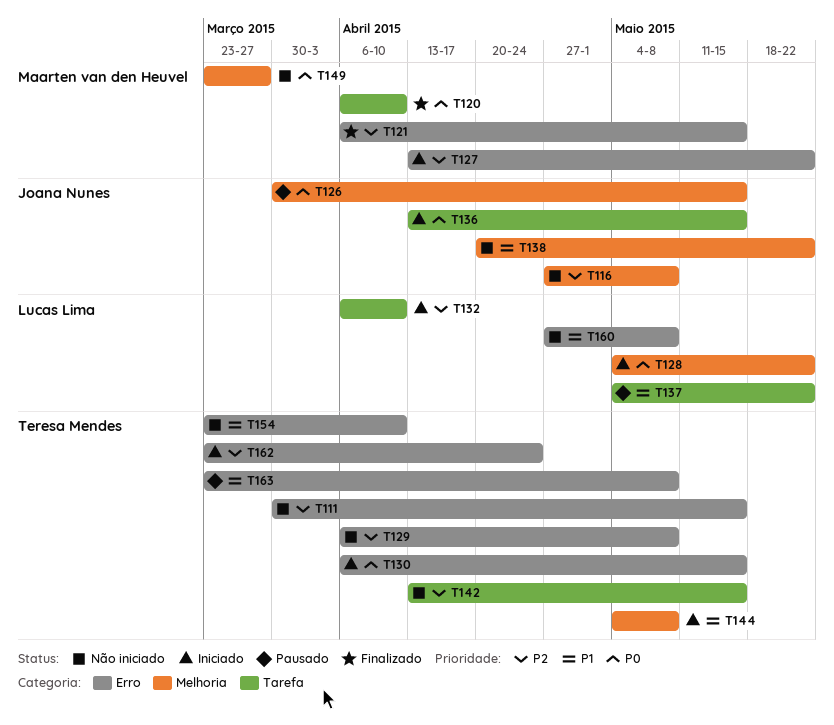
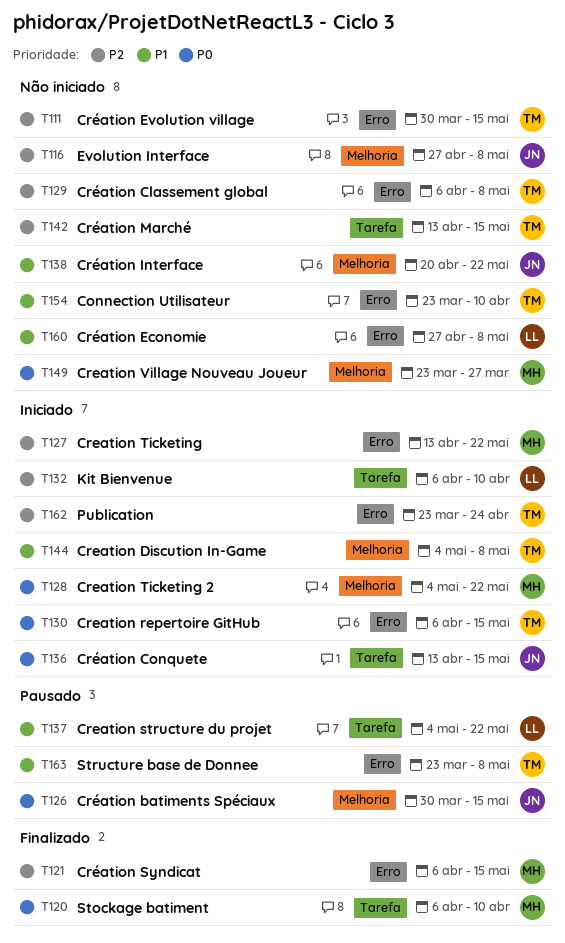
T128, owner: Lucas Lima -> Maarten van den Heuvel

